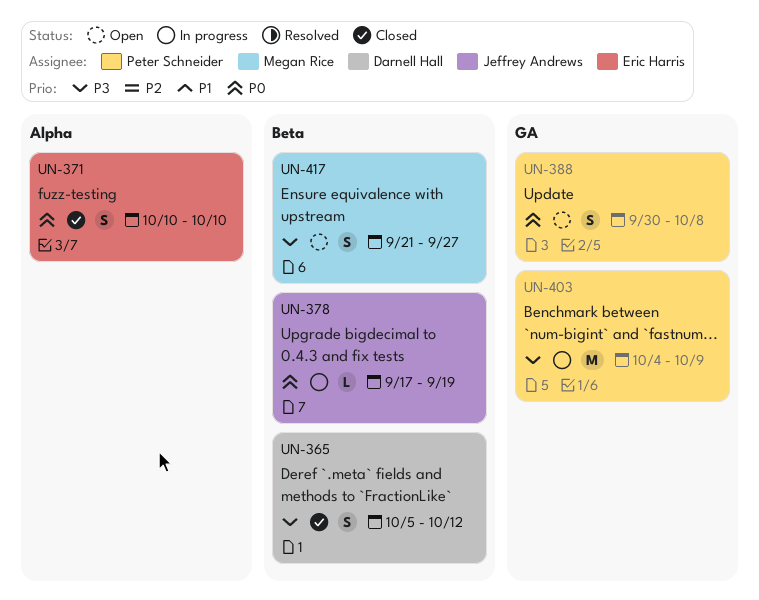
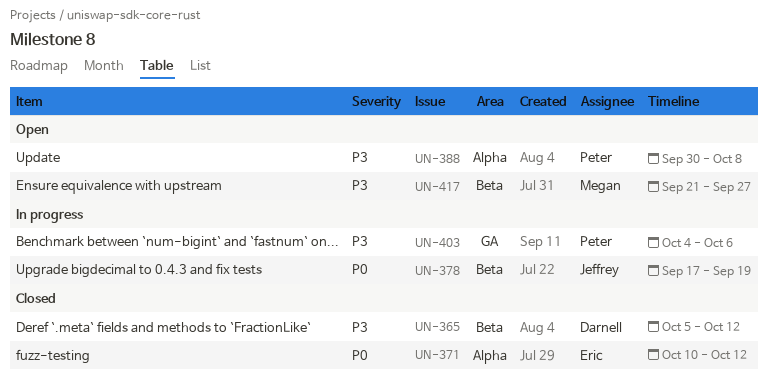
UN-371, due: Oct 10 -> Oct 12
UN-388, priority: P0 -> P3
UN-388, label: GA -> Alpha
UN-403, due: Oct 9 -> Oct 6

